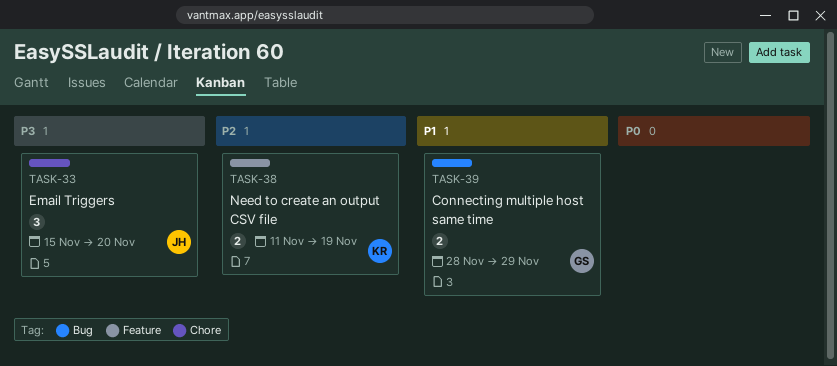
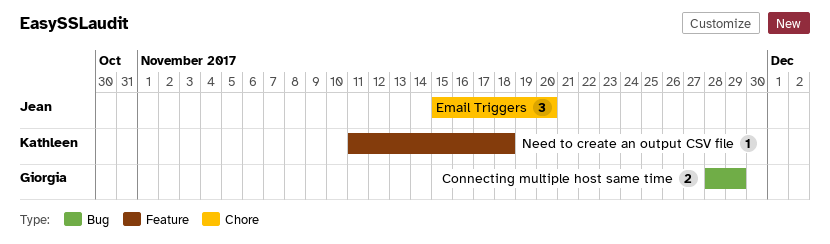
Need to create an output CSV file, estimate: 2 -> 1
Need to create an output CSV file, due: Nov 19 -> Nov 18

